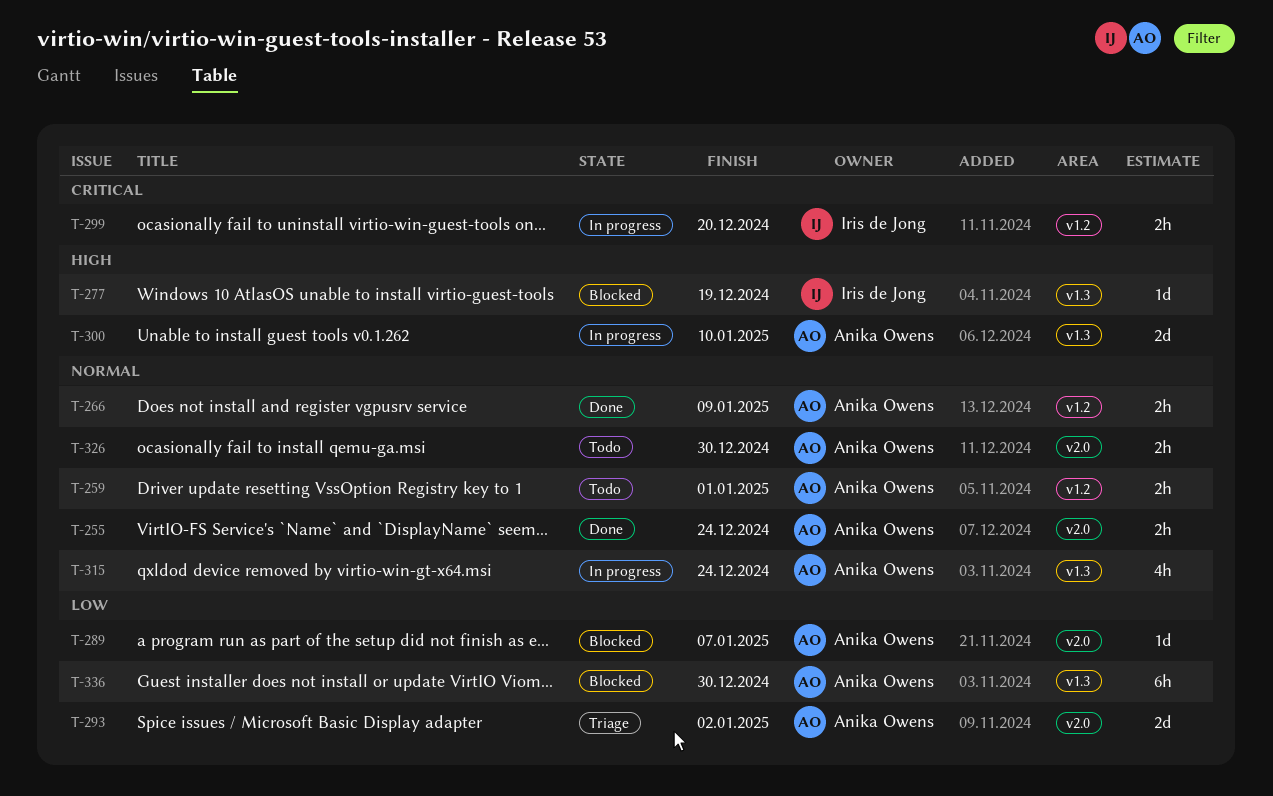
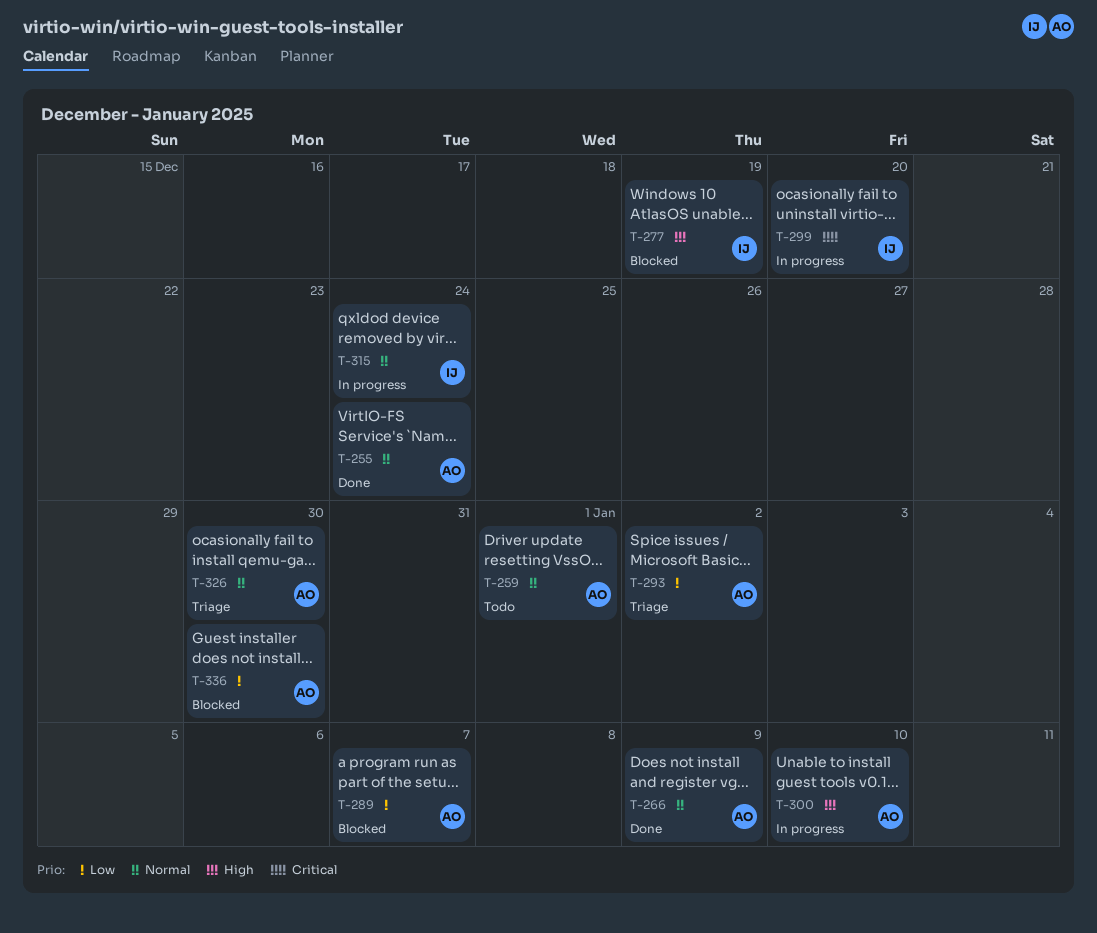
T-315, owner: Anika Owens -> Iris de Jong
T-326, status: Todo -> Triage

